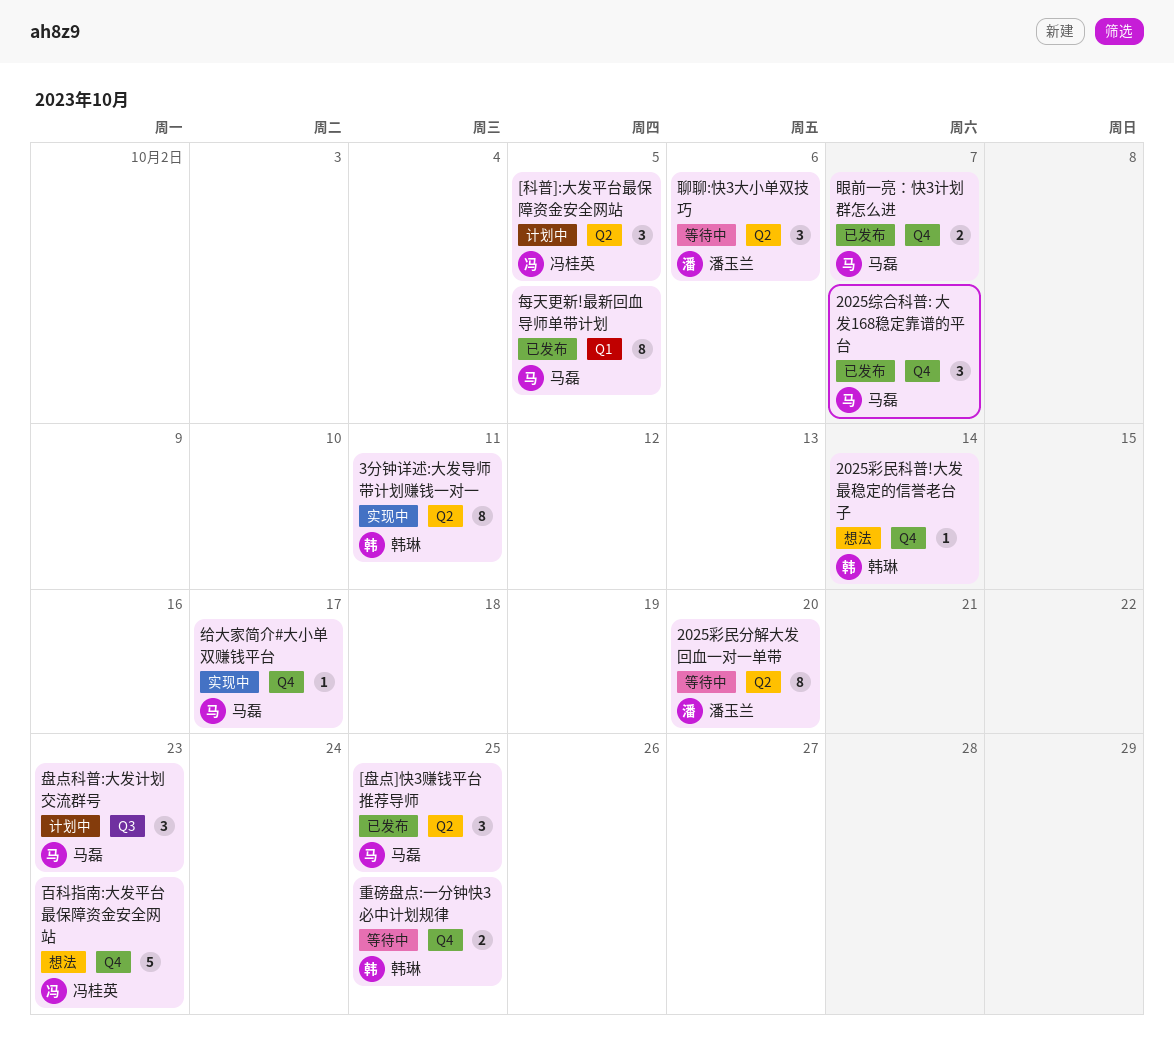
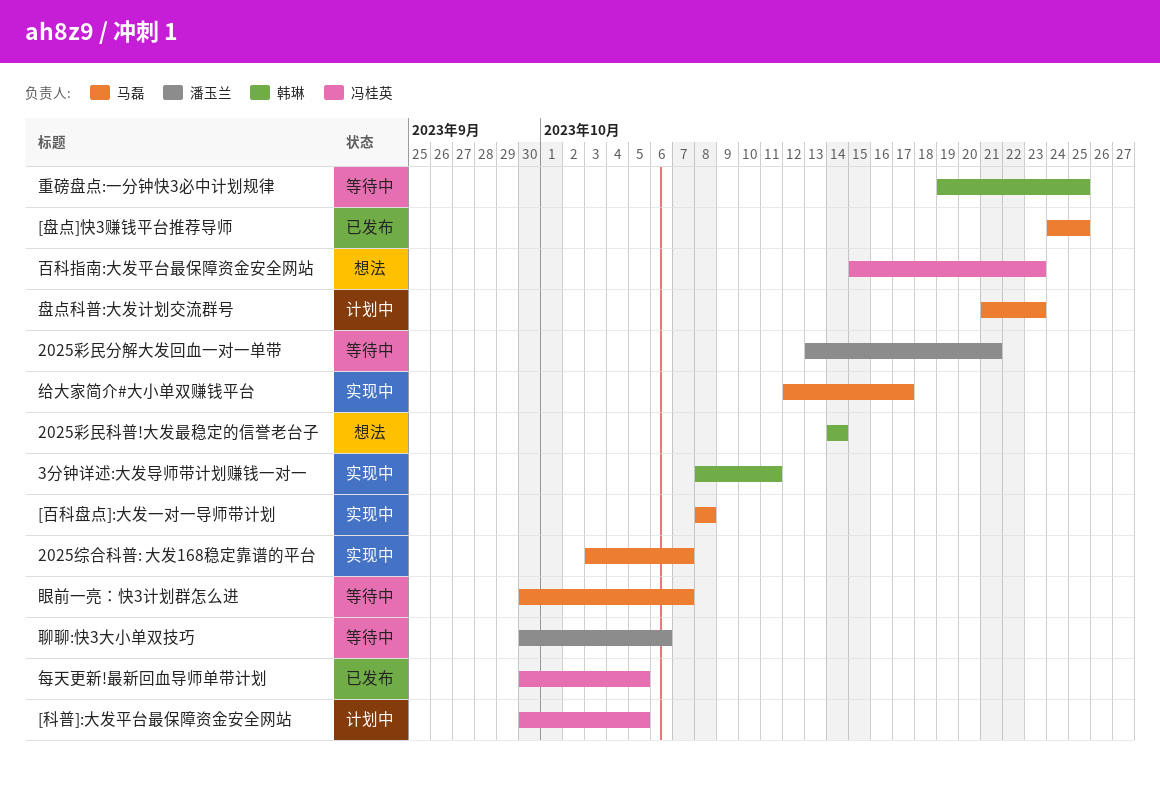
2025彩民分解大发回血一对一单带, due: Oct 20 -> Oct 21
2025综合科普: 大发168稳定靠谱的平台, status: 已发布 -> 实现中
[百科盘点]:大发一对一导师带计划: none -> present
每天更新!最新回血导师单带计划, owner: 马磊 -> 冯桂英
眼前一亮：快3计划群怎么进, status: 已发布 -> 等待中

